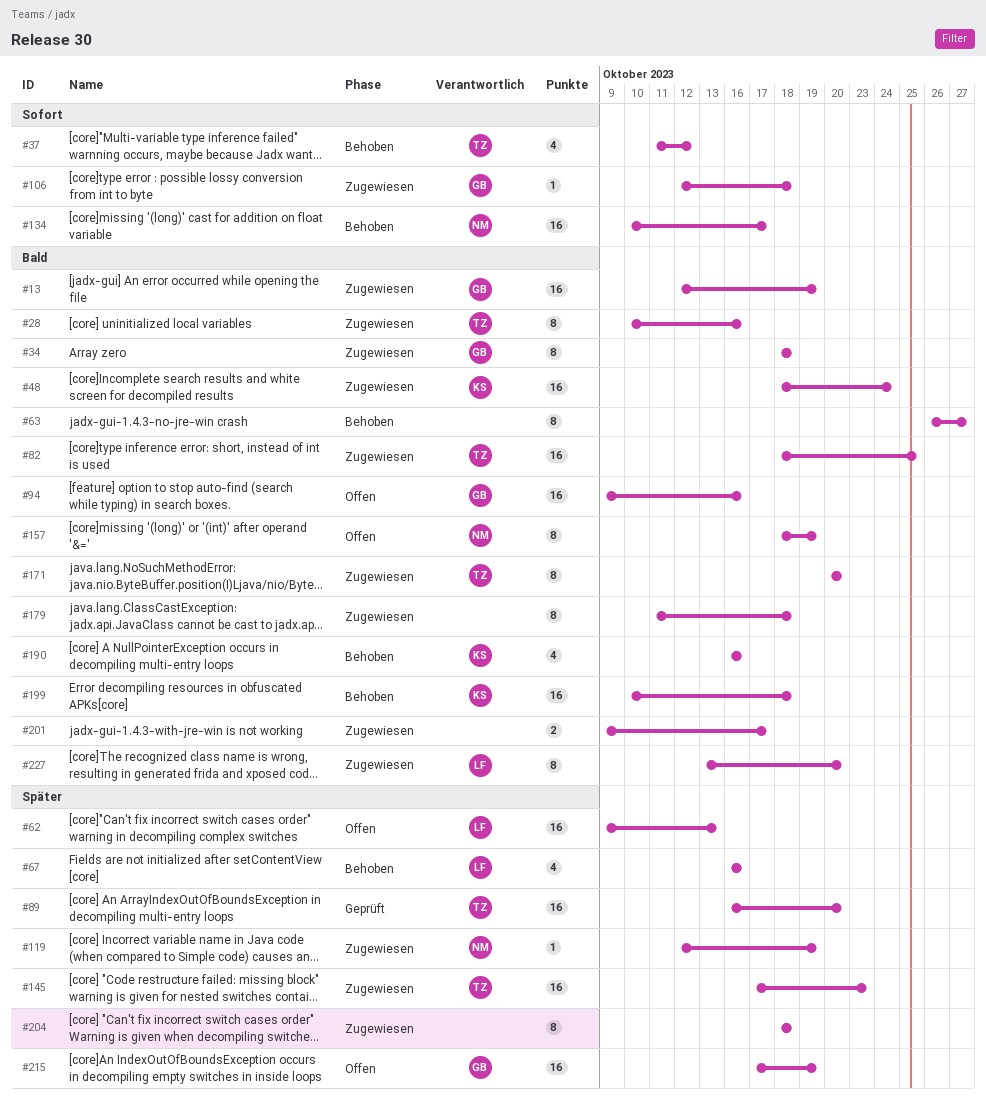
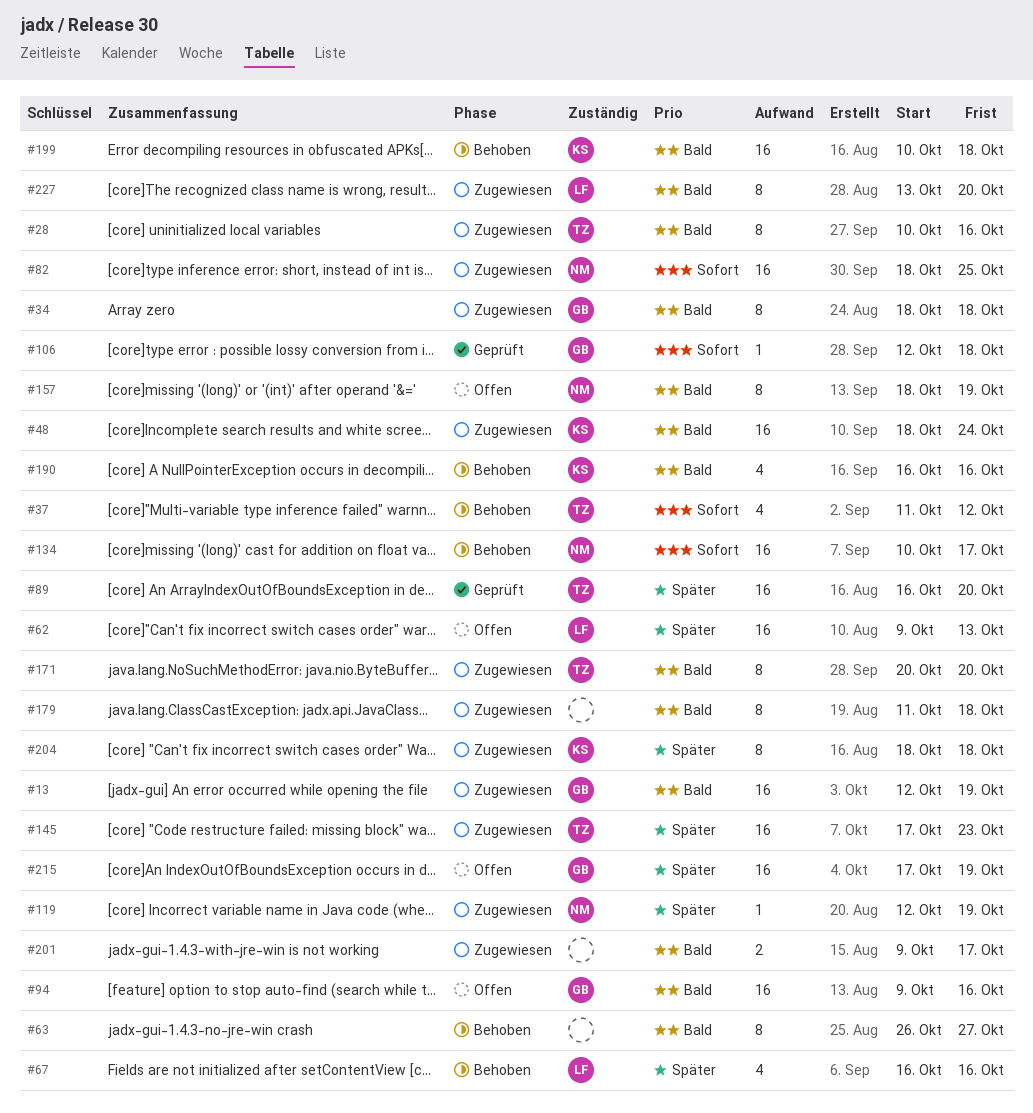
#82, owner: TZ -> NM
#82, priority: Bald -> Sofort
#106, status: Zugewiesen -> Geprüft
#204, owner: none -> KS

